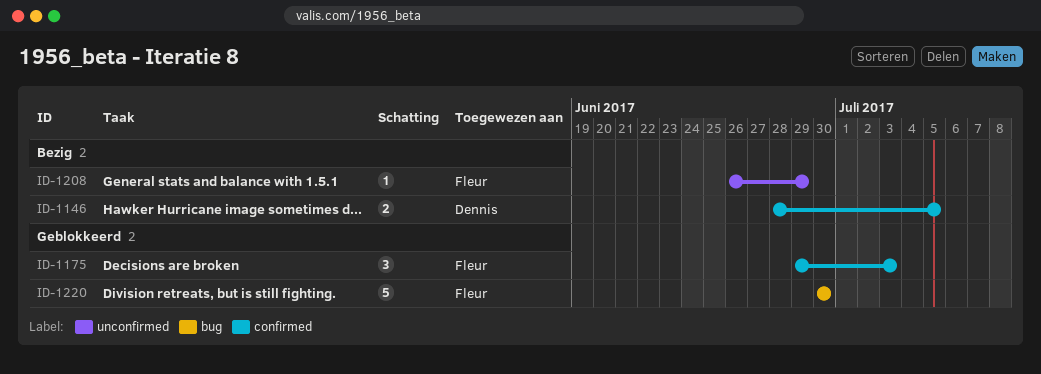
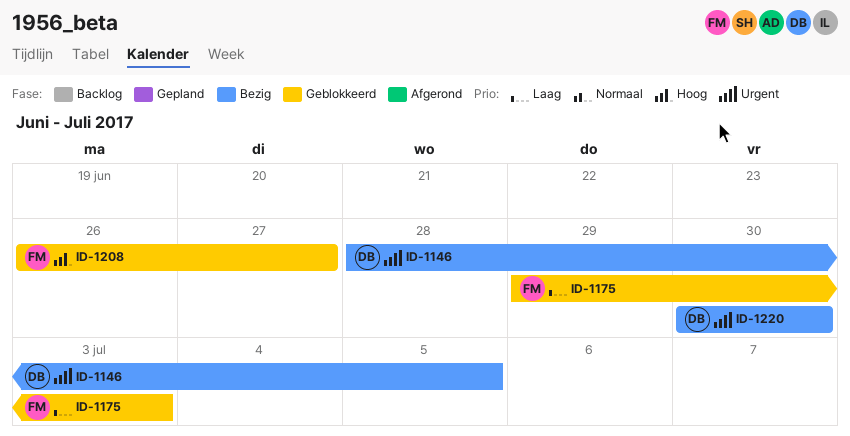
ID-1208, status: Bezig -> Geblokkeerd
ID-1208, due: Jun 29 -> Jun 27
ID-1220, status: Geblokkeerd -> Bezig
ID-1220, owner: Fleur -> Dennis

